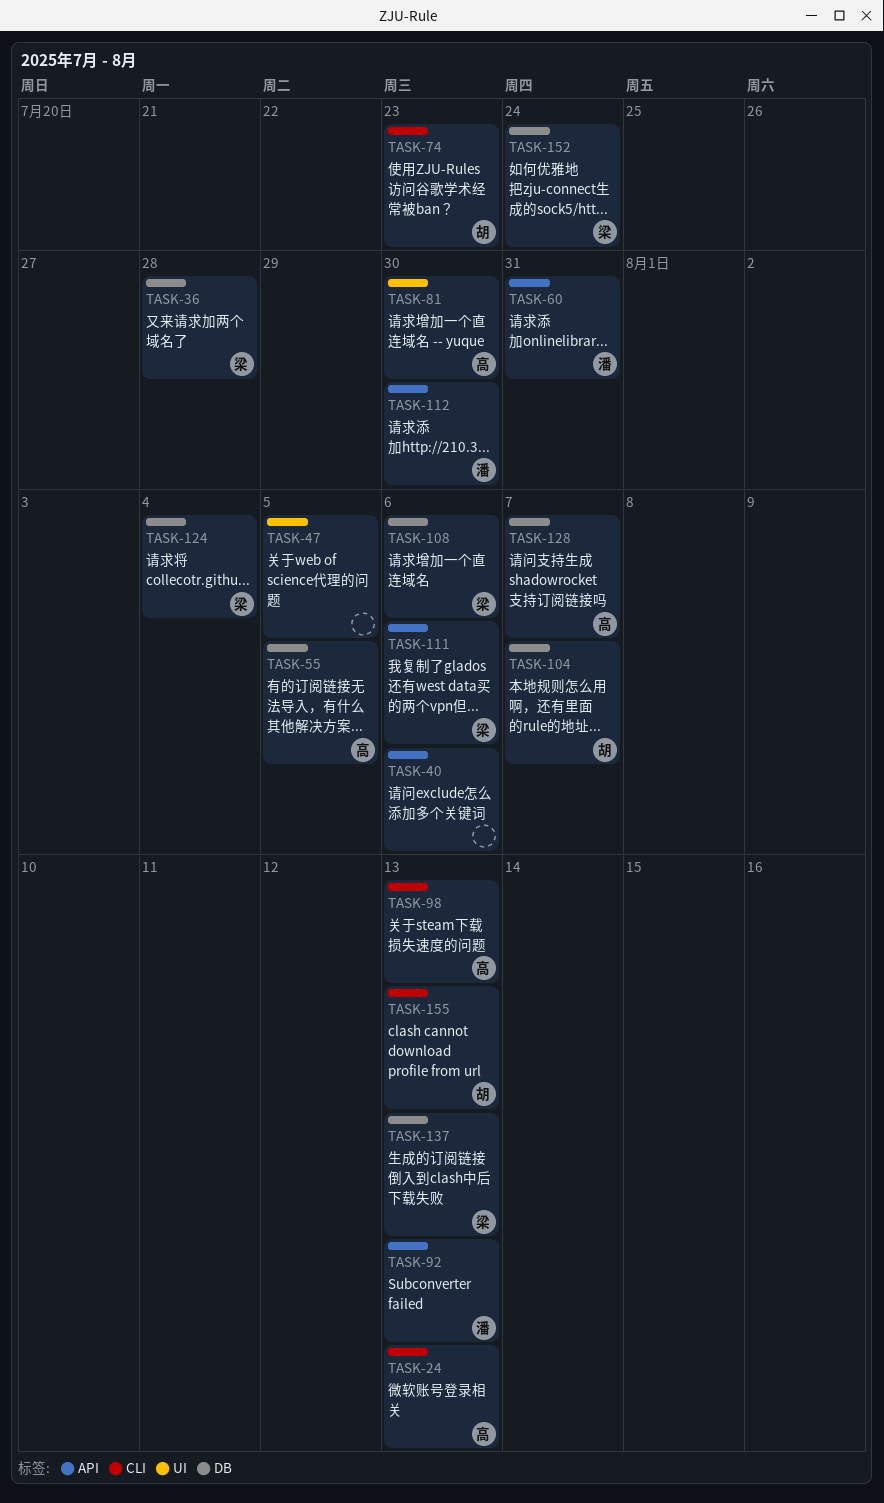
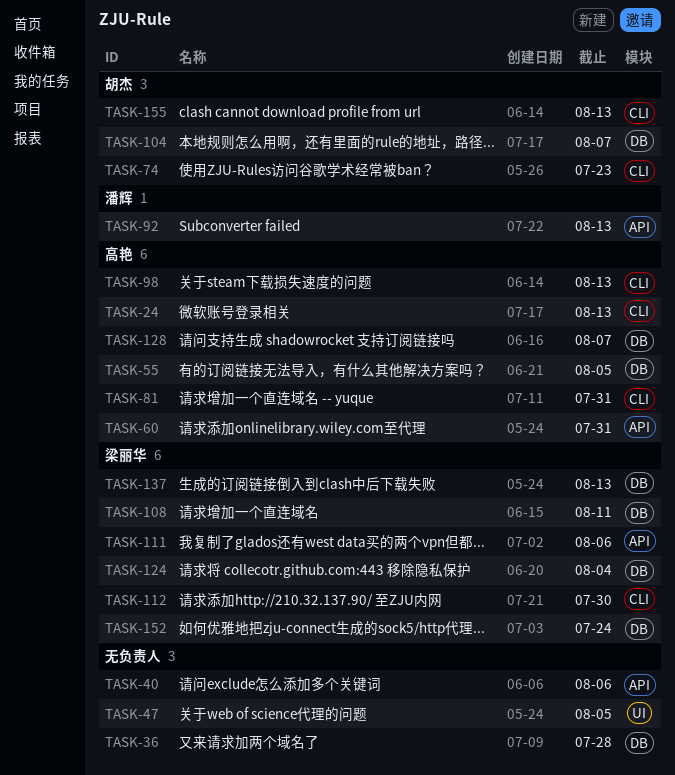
TASK-36, owner: 梁丽华 -> none
TASK-60, owner: 潘辉 -> 高艳
TASK-81, label: UI -> CLI
TASK-81, due: Jul 30 -> Jul 31
TASK-108, due: Aug 6 -> Aug 11
TASK-112, owner: 潘辉 -> 梁丽华
TASK-112, label: API -> CLI

